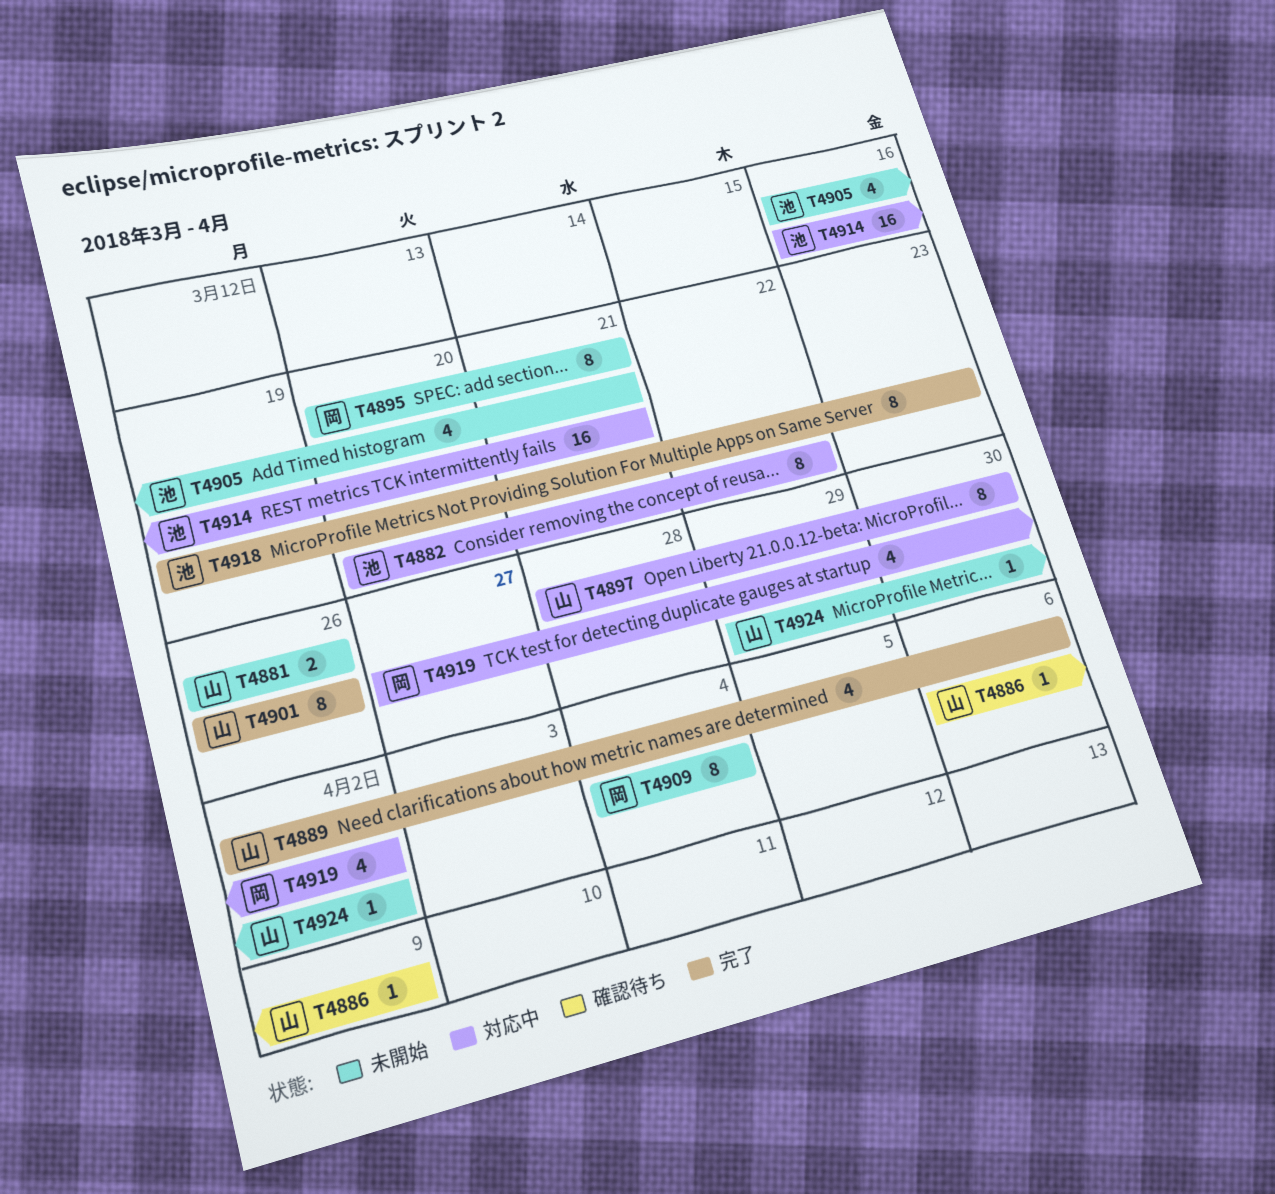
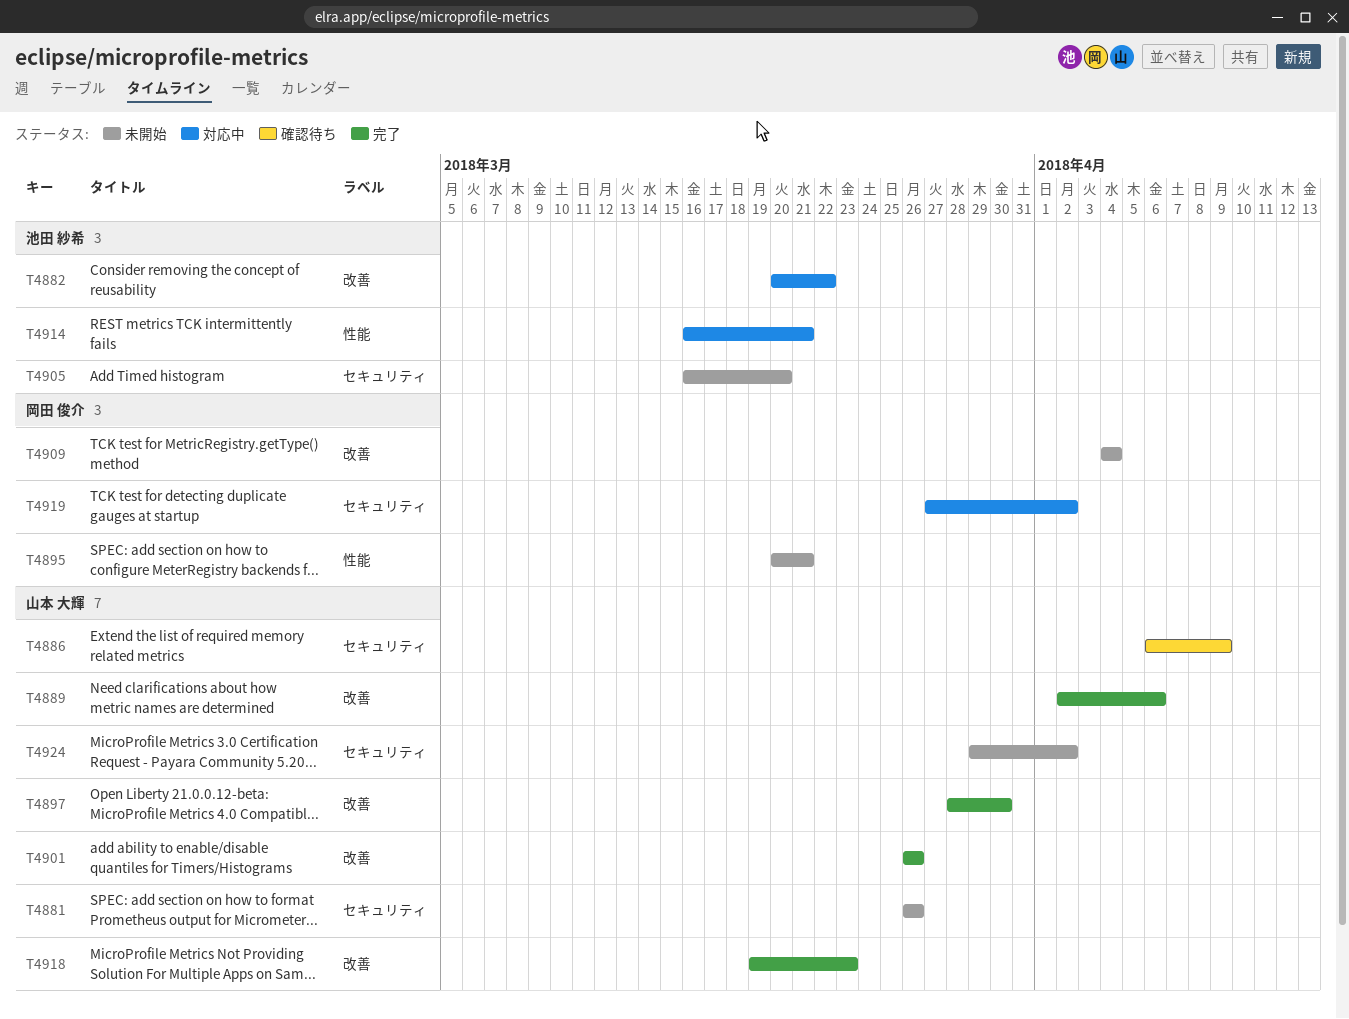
T4897, status: 対応中 -> 完了
T4905, due: Mar 21 -> Mar 20
T4918, owner: 池田 紗希 -> 山本 大輝

